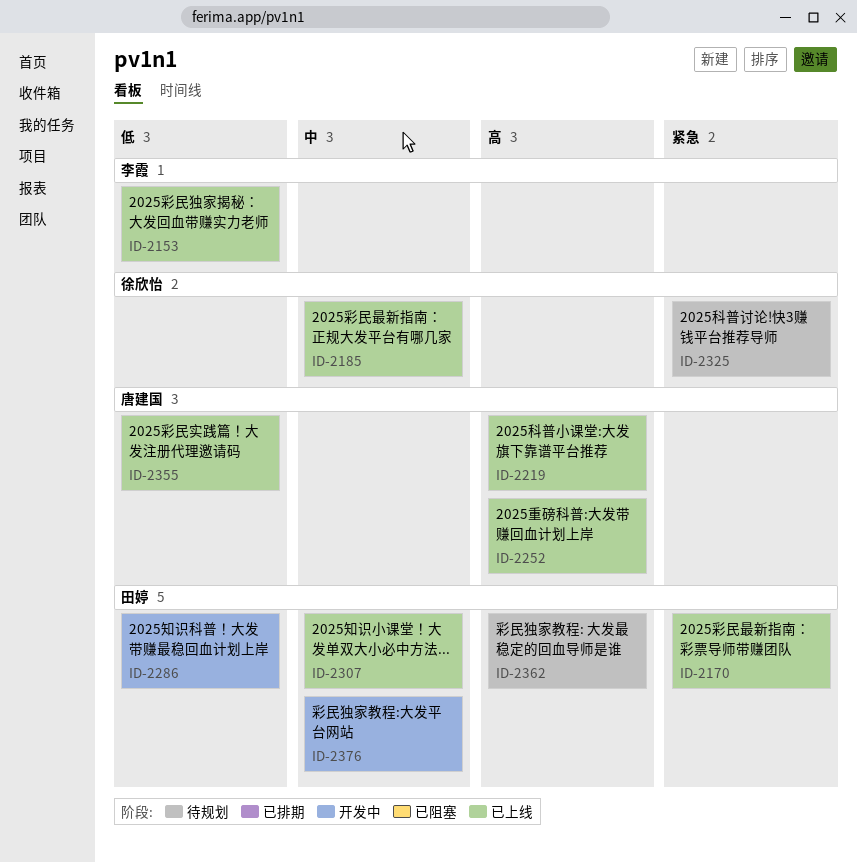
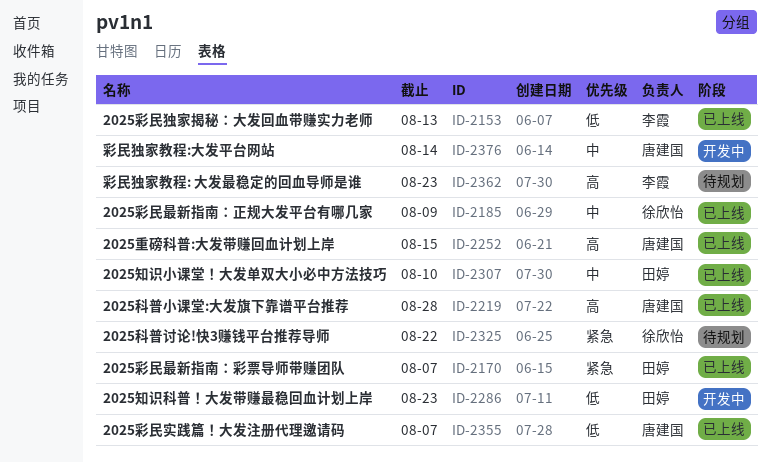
ID-2362, owner: 田婷 -> 李霞
ID-2376, owner: 田婷 -> 唐建国

